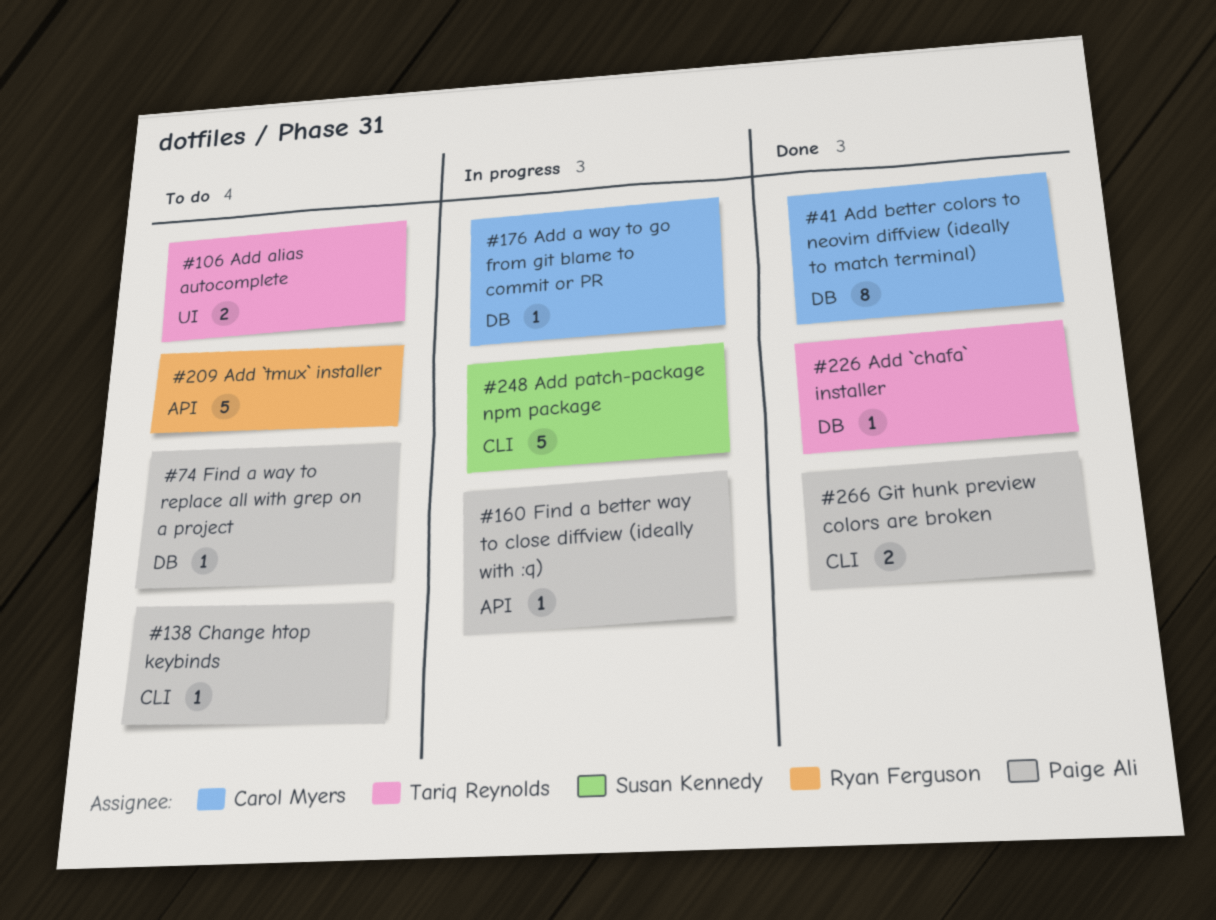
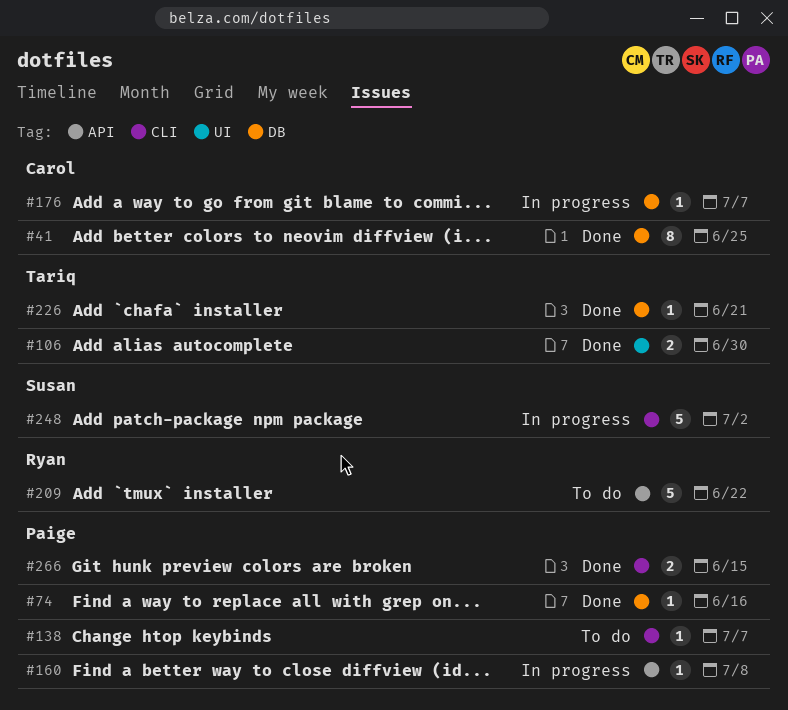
#74, status: To do -> Done
#106, status: To do -> Done

